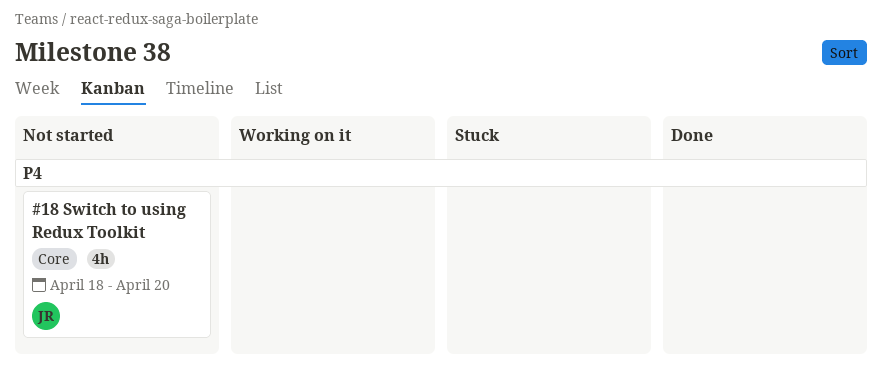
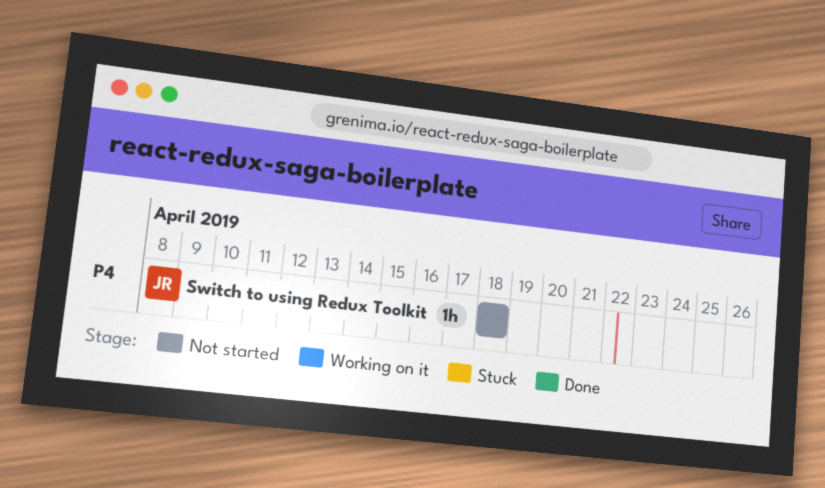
Switch to using Redux Toolkit, estimate: 4h -> 1h
Switch to using Redux Toolkit, due: Apr 20 -> Apr 18

